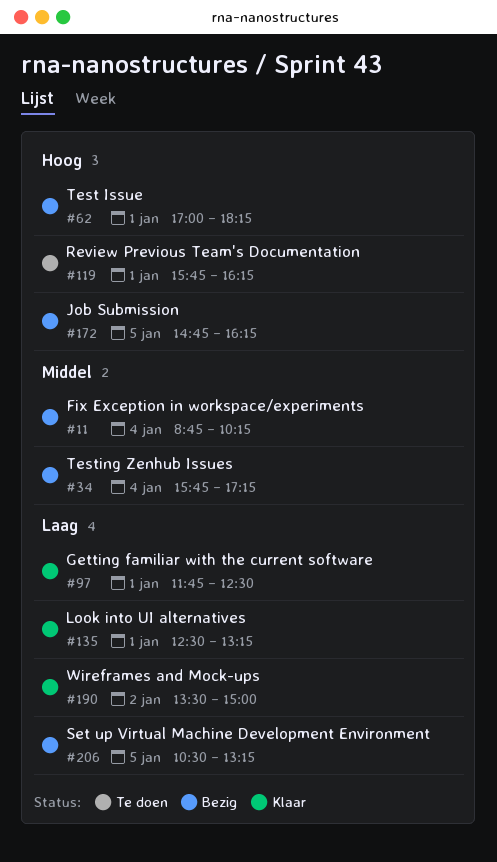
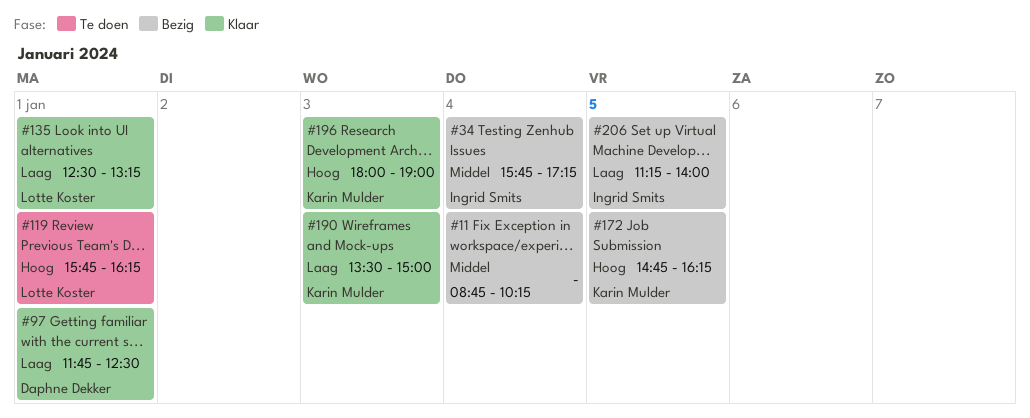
#62: present -> none
#190, day: Jan 2 -> Jan 3
#196: none -> present
#206, begins: 10:30 -> 11:15
#206, ends: 13:15 -> 14:00

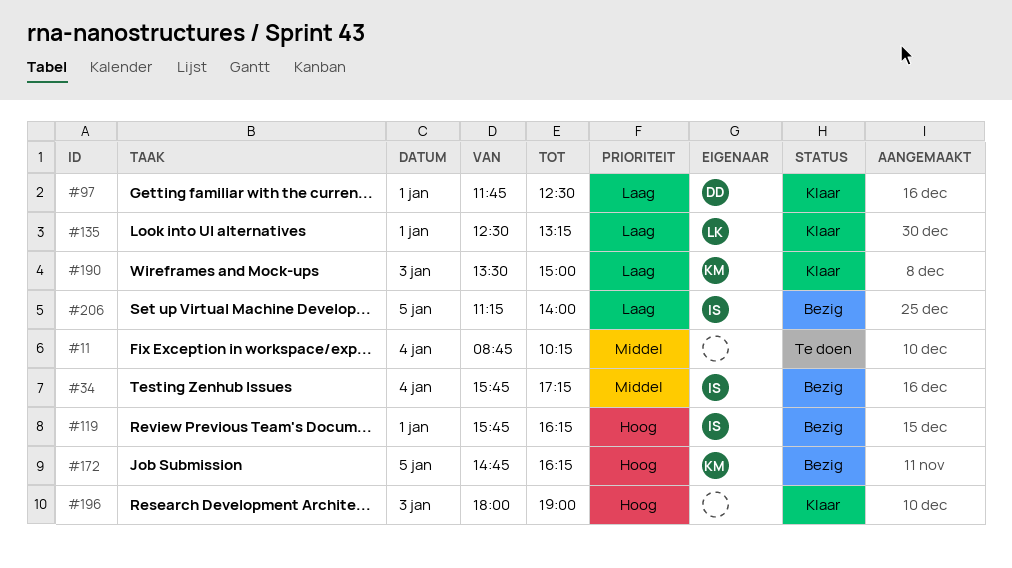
#11, status: Bezig -> Te doen
#119, status: Te doen -> Bezig
#119, owner: Lotte Koster -> Ingrid Smits
#196, owner: Karin Mulder -> none

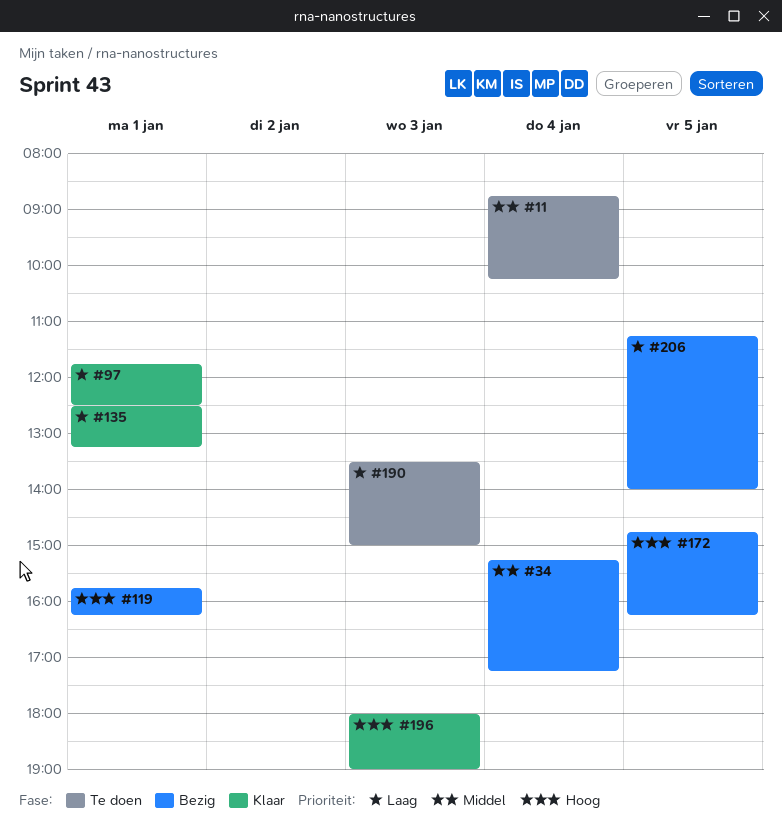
#34, begins: 15:45 -> 15:15
#190, status: Klaar -> Te doen

